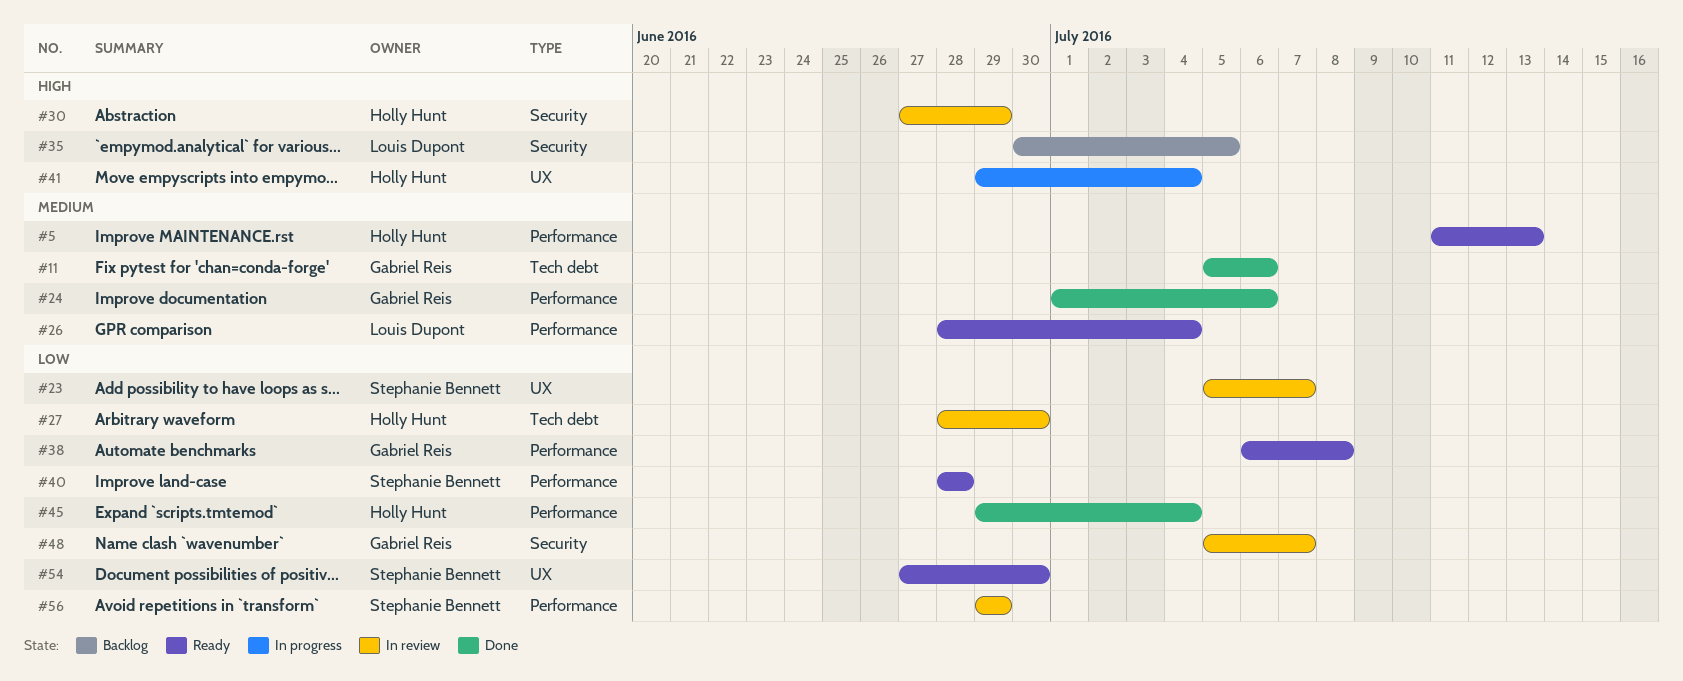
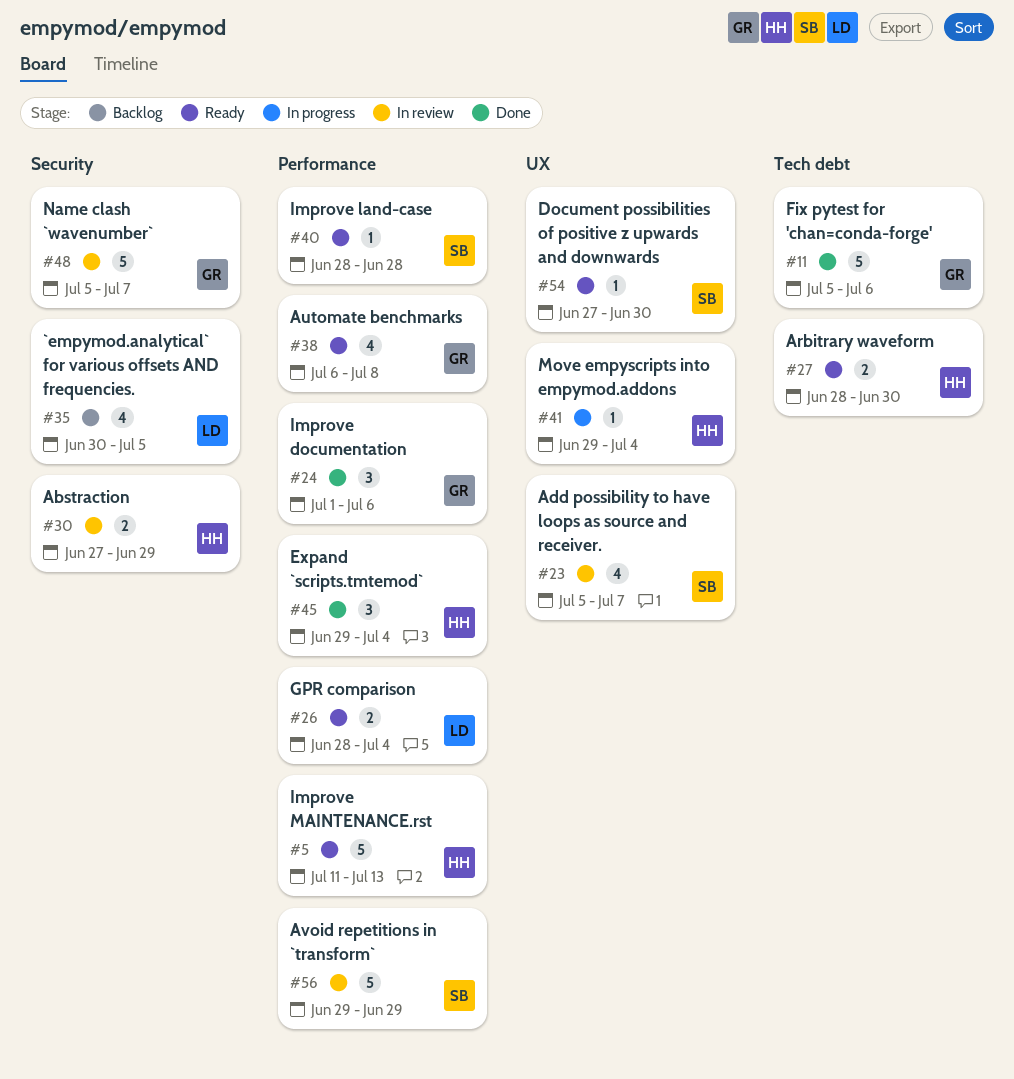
#27, status: In review -> Ready

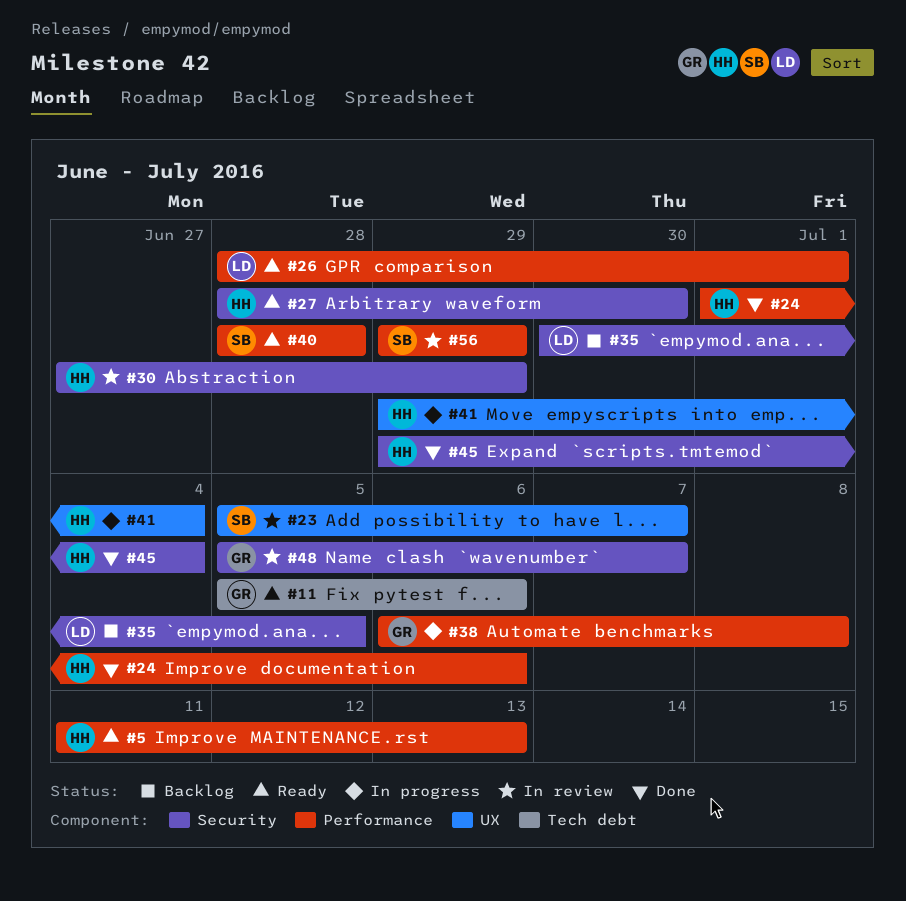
#11, status: Done -> Ready
#24, owner: GR -> HH
#26, due: Jul 4 -> Jul 1
#27, label: Tech debt -> Security
#38, status: Ready -> In progress
#45, label: Performance -> Security
#54: present -> none

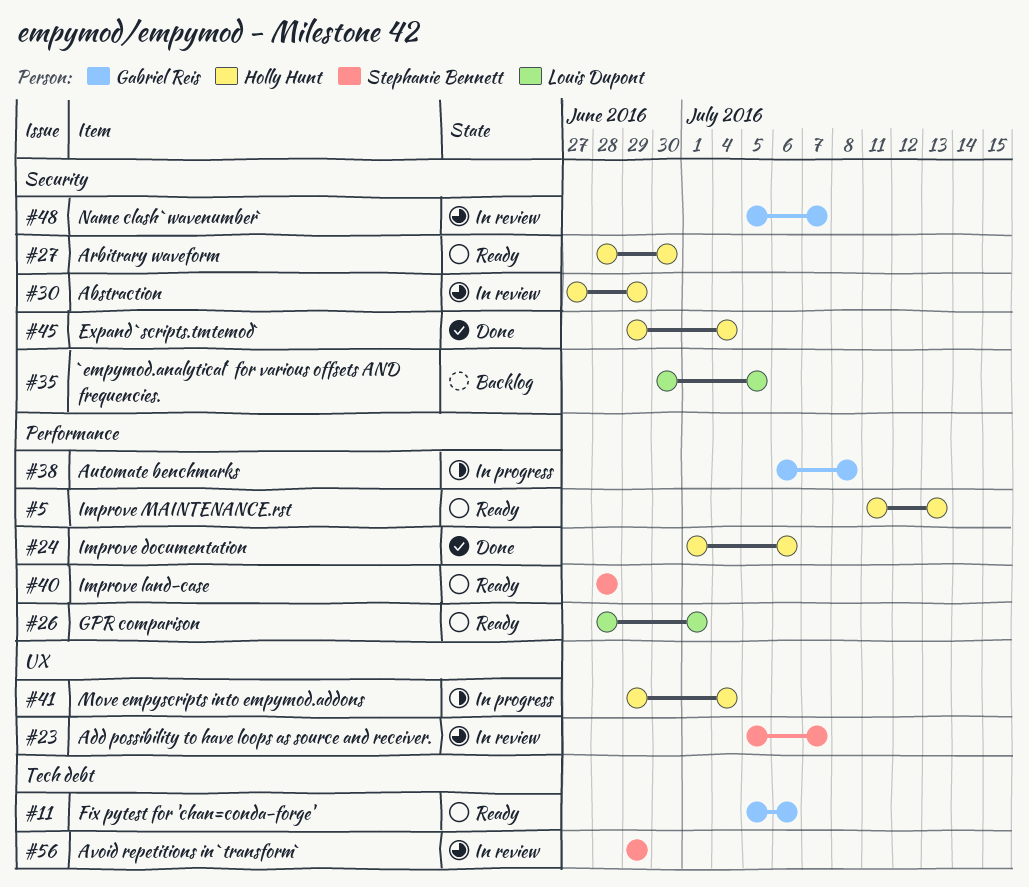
#56, label: Performance -> Tech debt

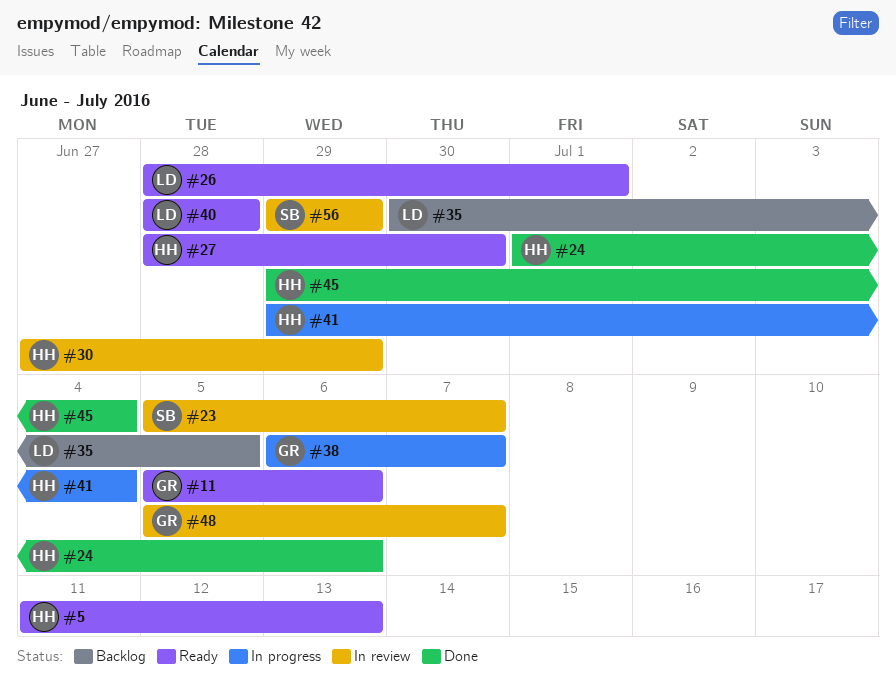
#38, due: Jul 8 -> Jul 7
#40, owner: Stephanie Bennett -> Louis Dupont

